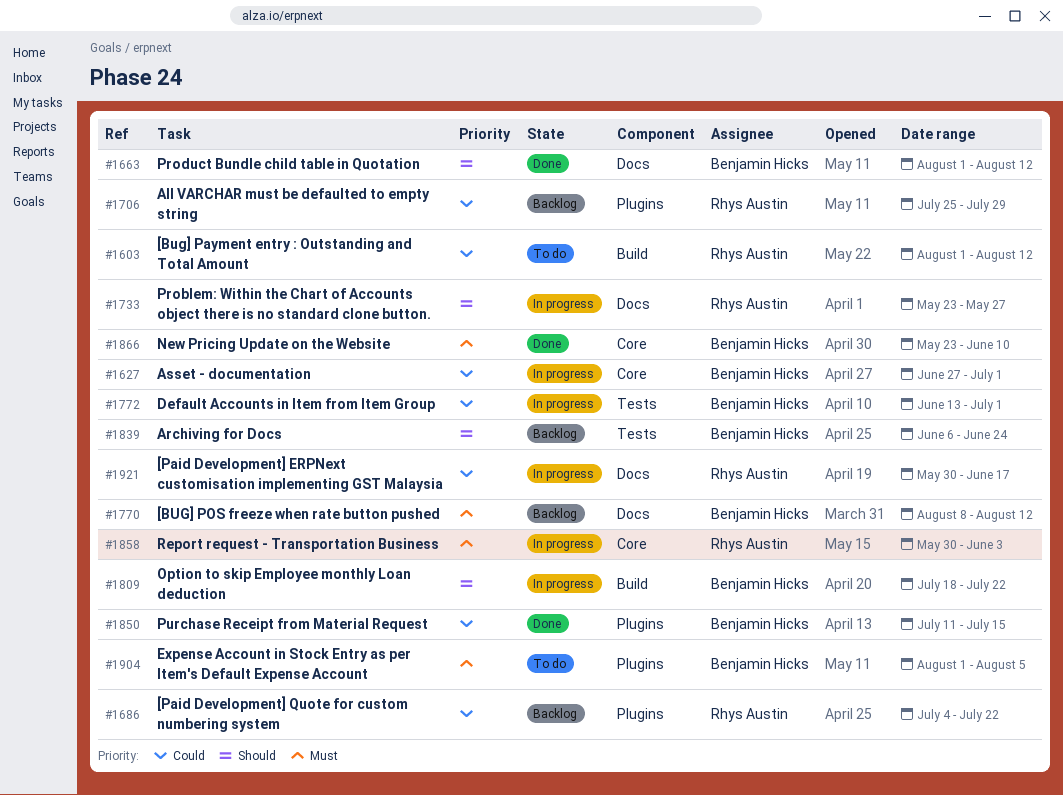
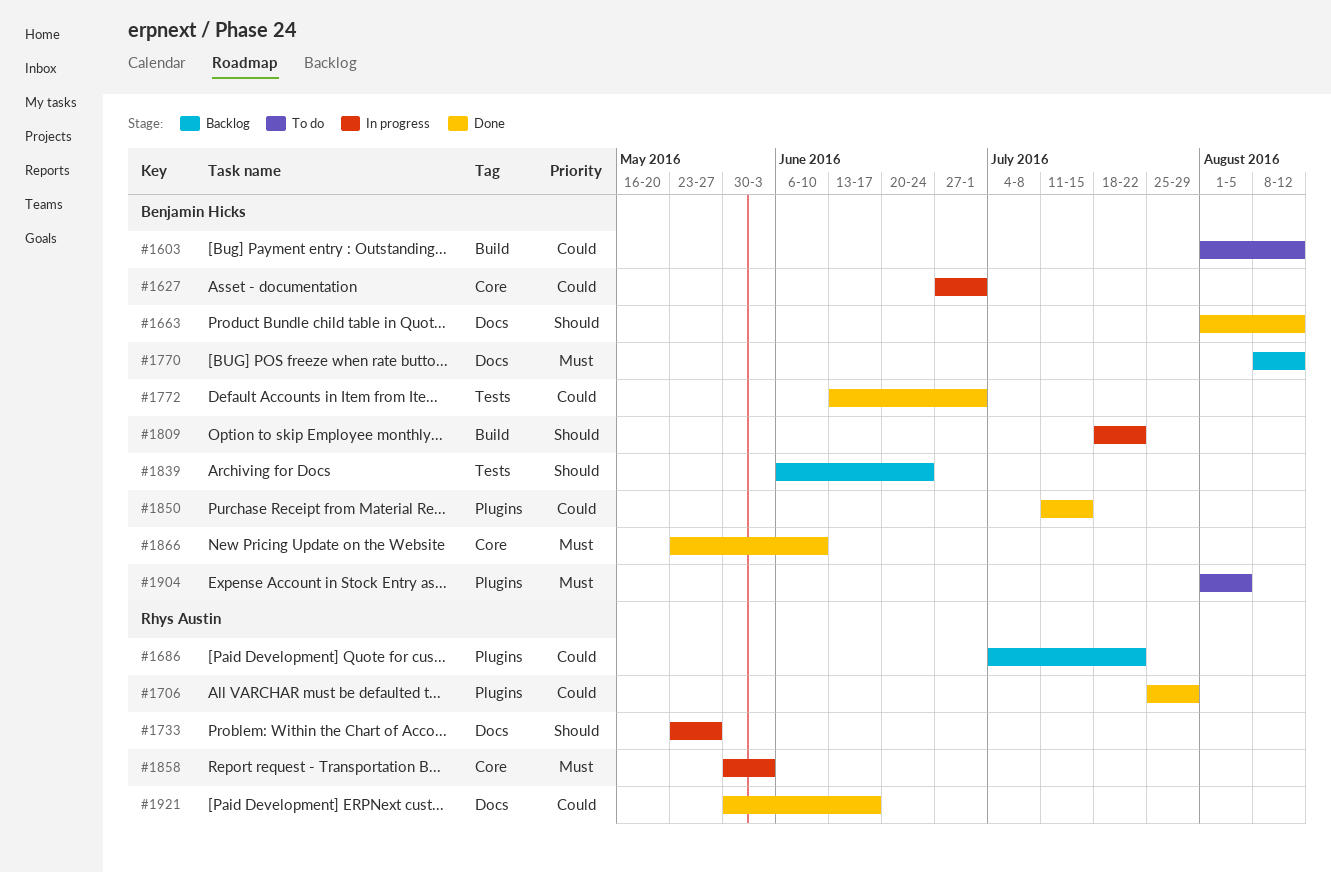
#1603, owner: Rhys Austin -> Benjamin Hicks
#1706, status: Backlog -> Done
#1772, status: In progress -> Done
#1921, status: In progress -> Done

